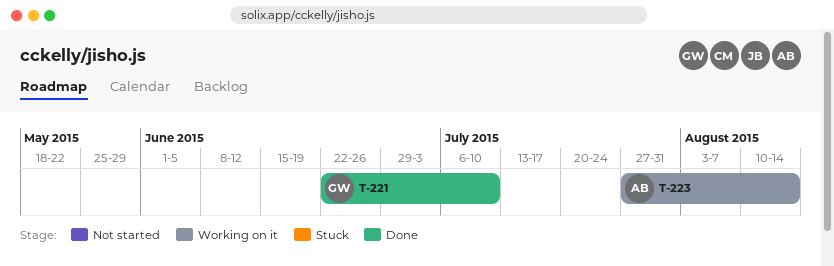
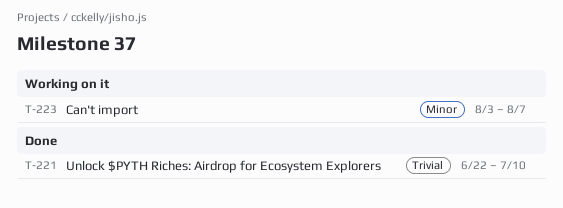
T-223, start: Jul 27 -> Aug 3
T-223, due: Aug 14 -> Aug 7

